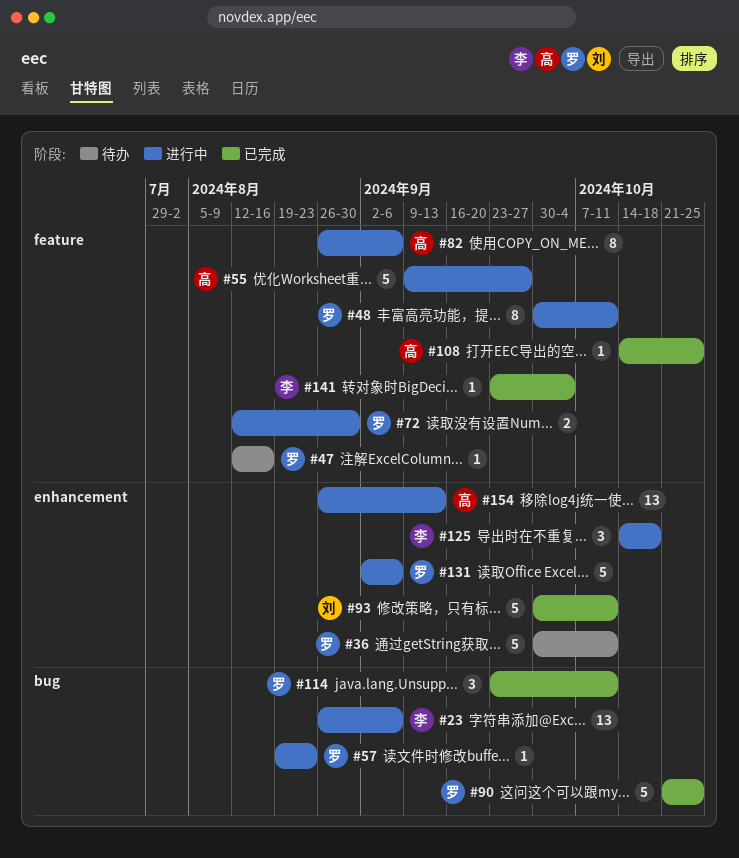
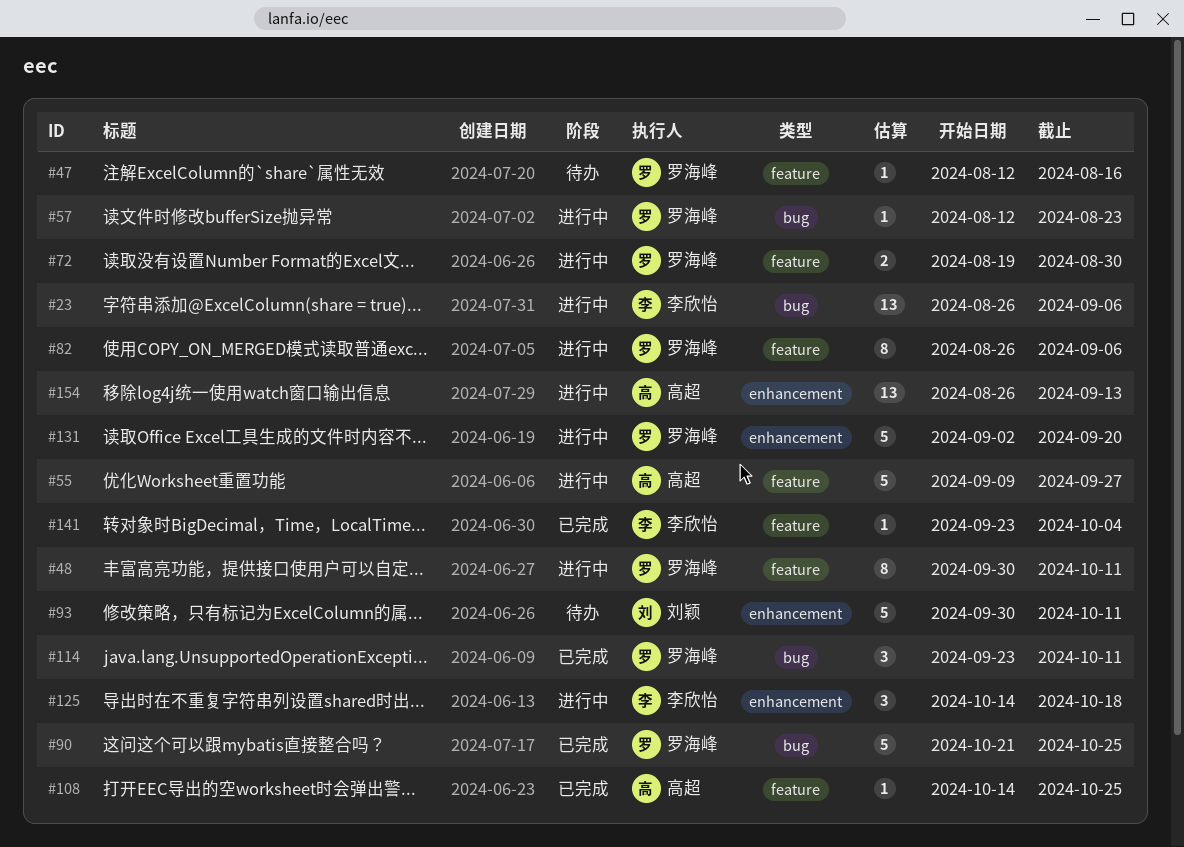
#36: present -> none
#57, start: Aug 19 -> Aug 12
#72, start: Aug 12 -> Aug 19
#82, owner: 高超 -> 罗海峰
#93, status: 已完成 -> 待办
#131, due: Sep 6 -> Sep 20

